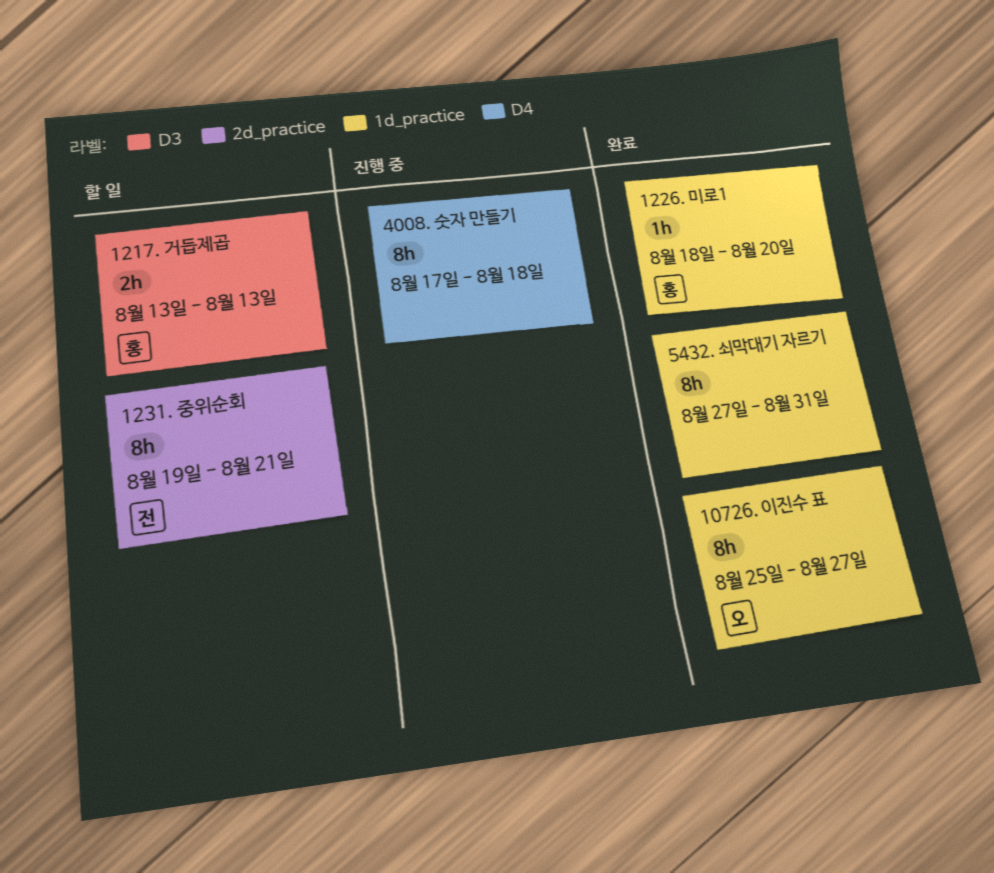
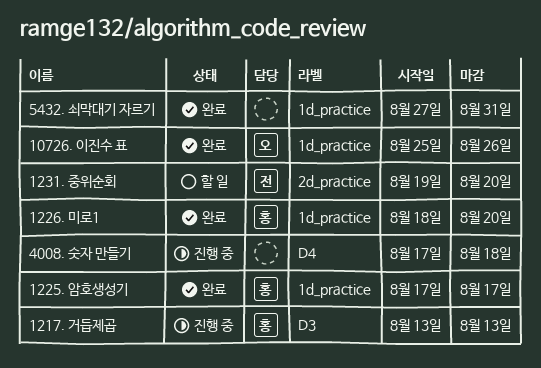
10726. 이진수 표, due: Aug 27 -> Aug 26
1217. 거듭제곱, status: 할 일 -> 진행 중
1225. 암호생성기: none -> present
1231. 중위순회, due: Aug 21 -> Aug 20

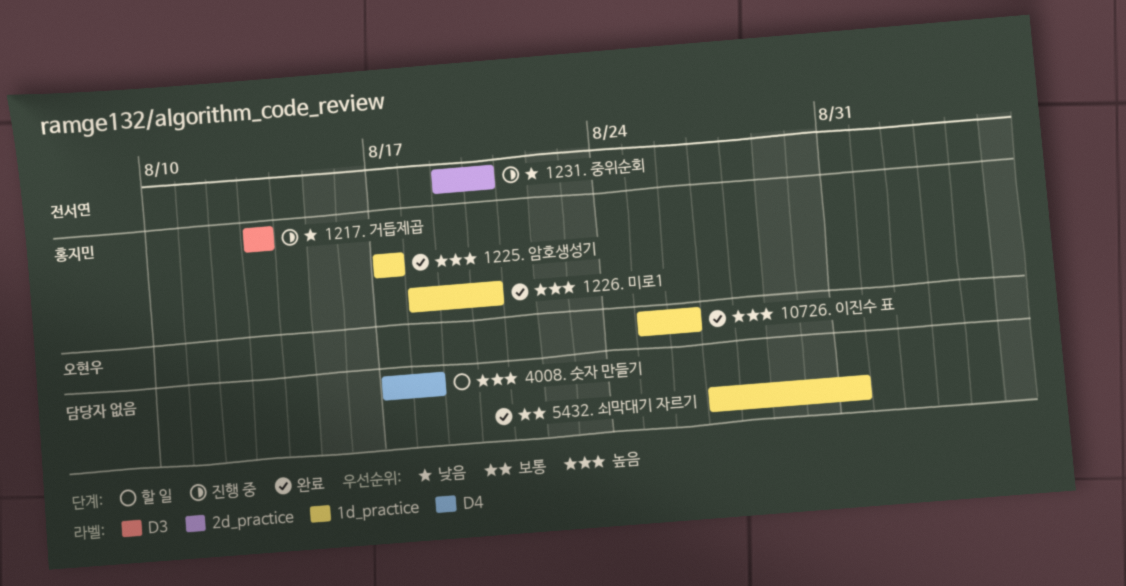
1231. 중위순회, status: 할 일 -> 진행 중
4008. 숫자 만들기, status: 진행 중 -> 할 일

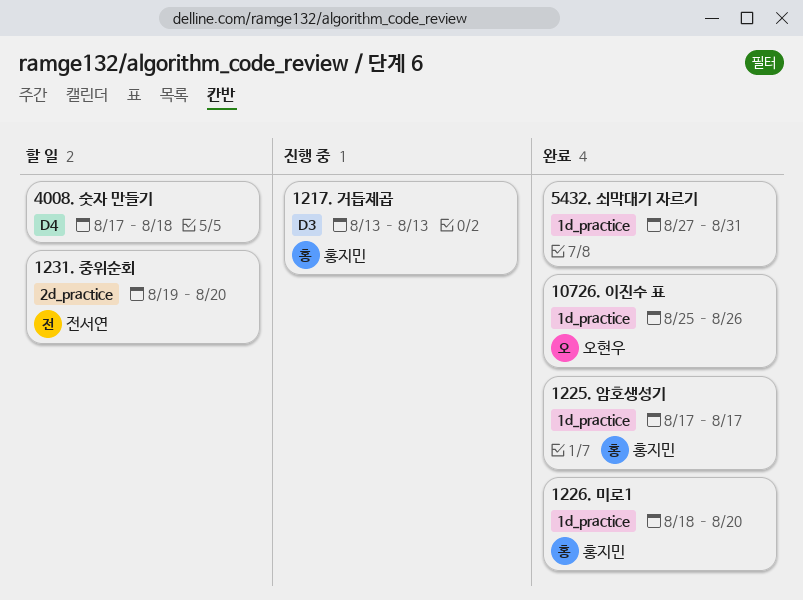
1231. 중위순회, status: 진행 중 -> 할 일

